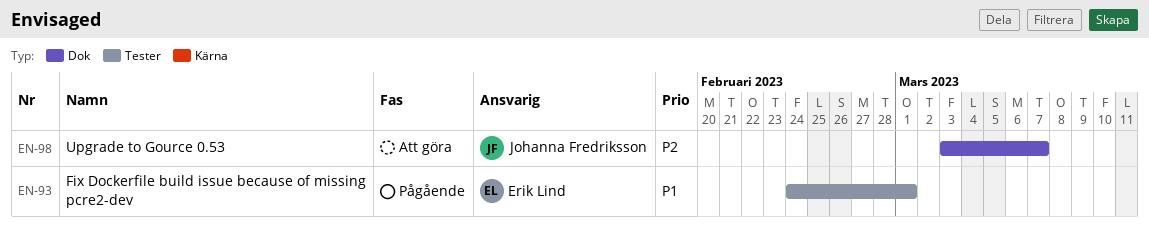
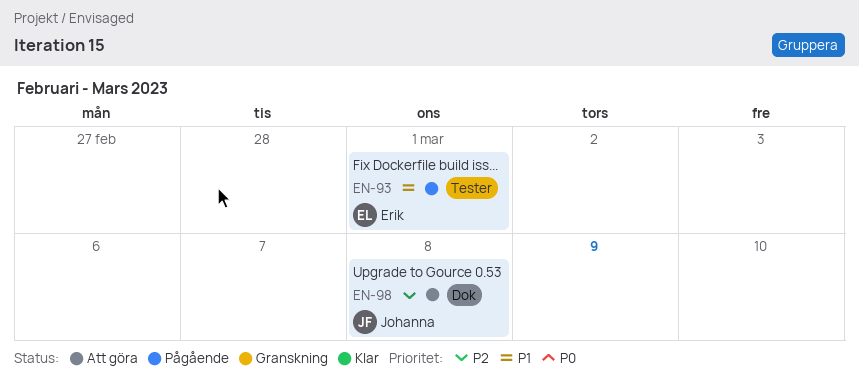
EN-98, due: Mar 7 -> Mar 8

